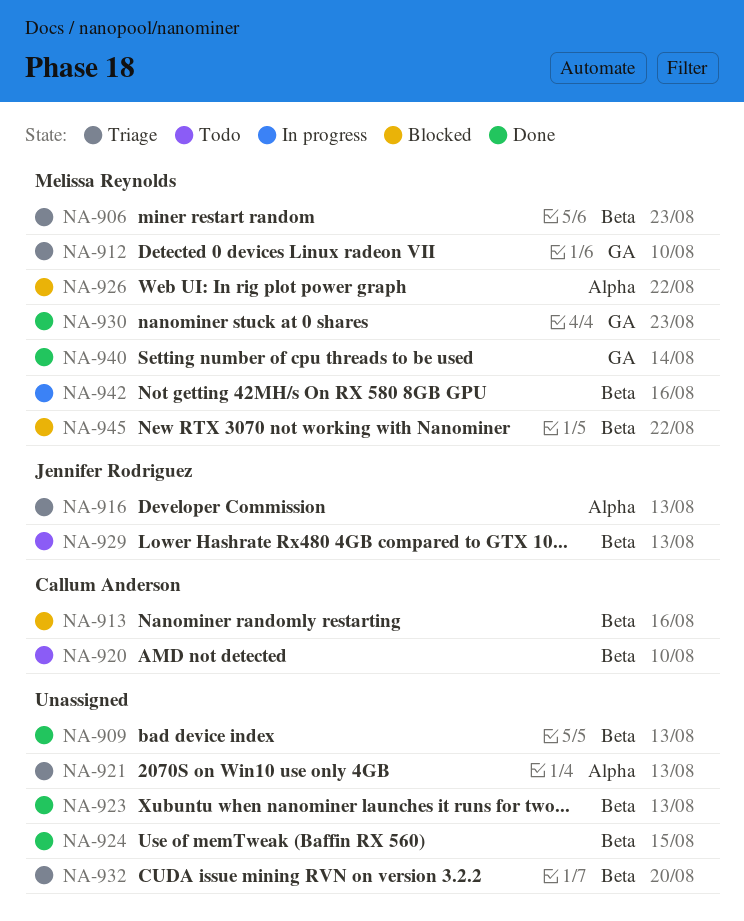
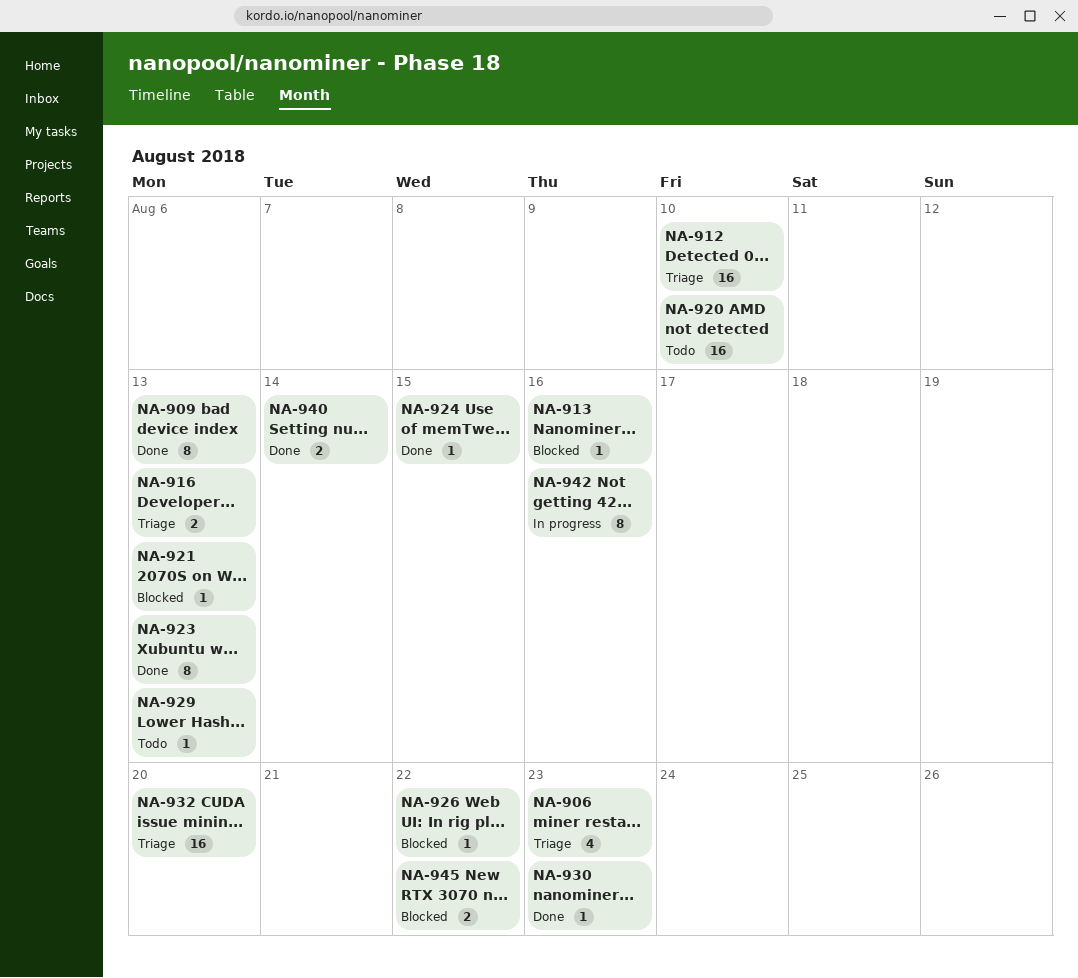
NA-921, status: Triage -> Blocked

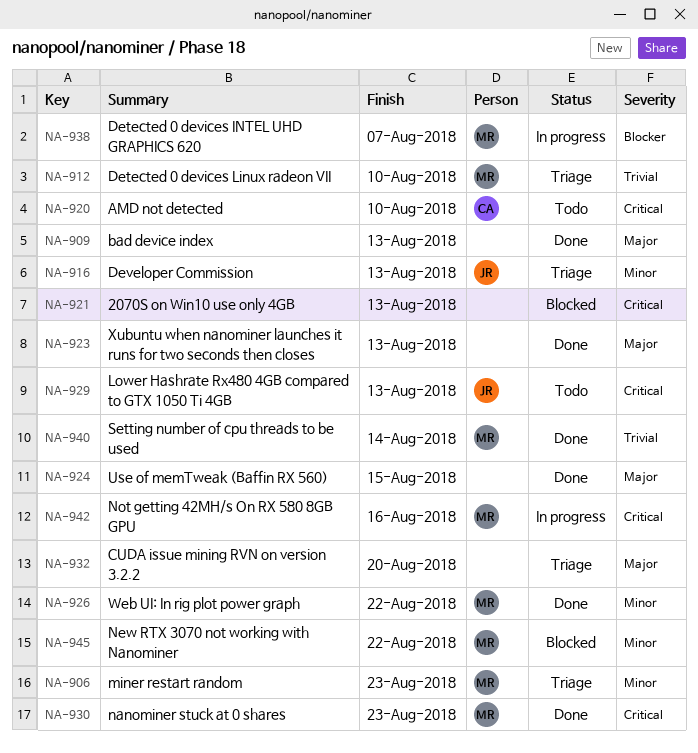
NA-913: present -> none
NA-926, status: Blocked -> Done
NA-938: none -> present

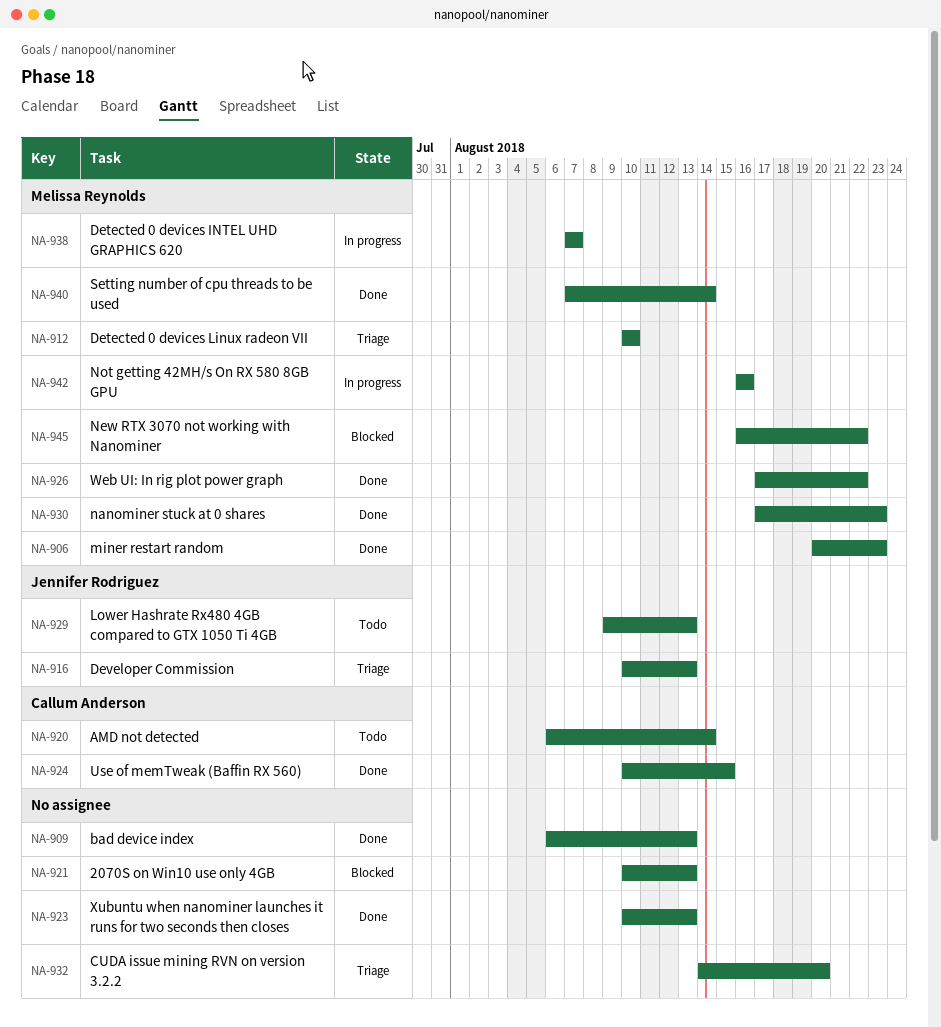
NA-906, status: Triage -> Done
NA-920, due: Aug 10 -> Aug 14
NA-924, owner: none -> Callum Anderson

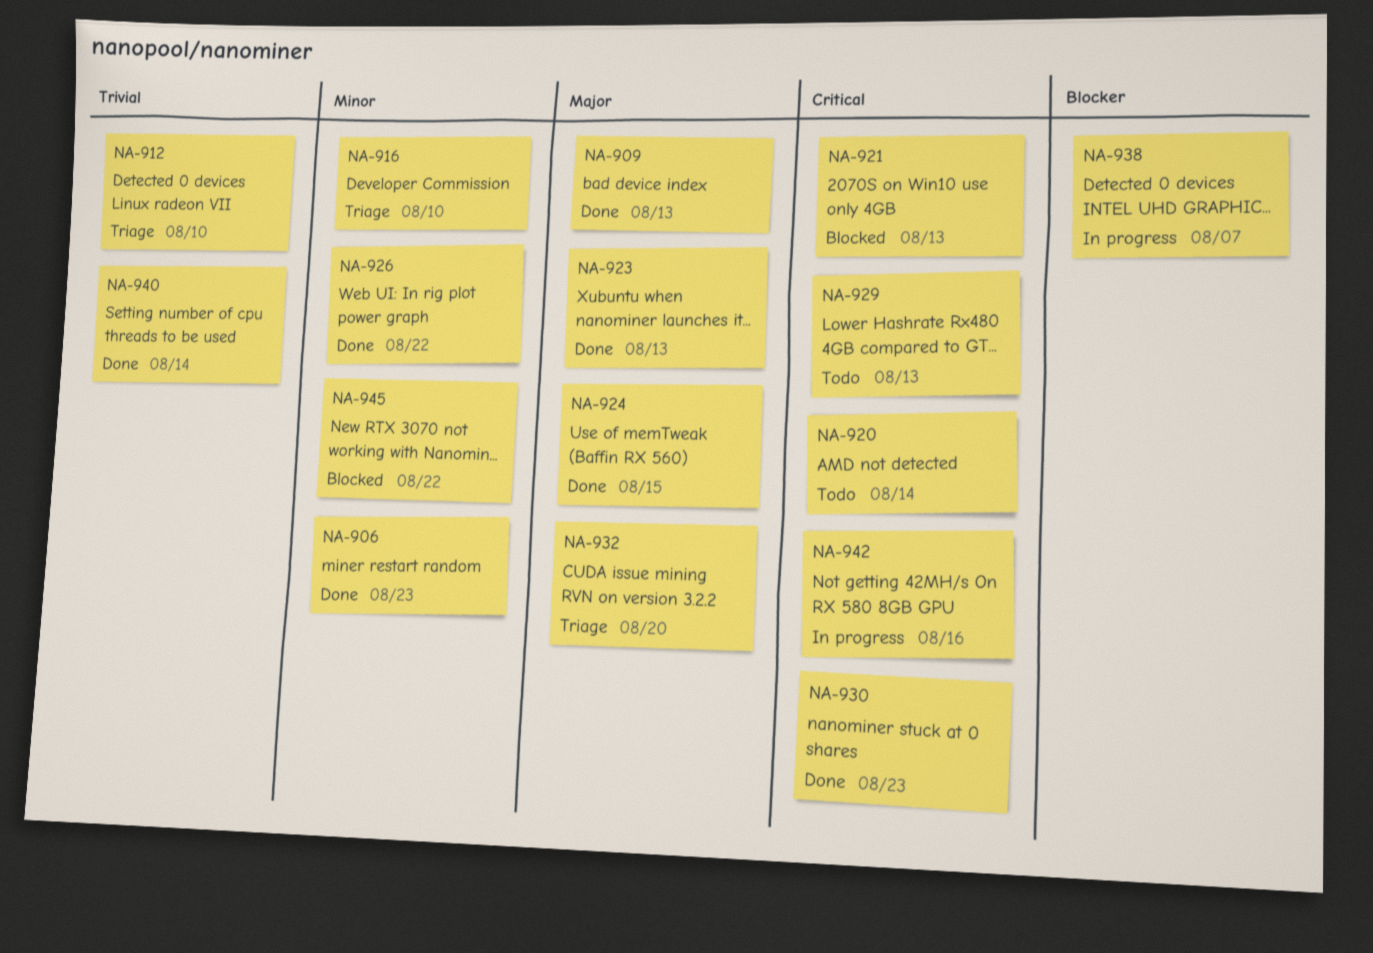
NA-916, due: Aug 13 -> Aug 10

